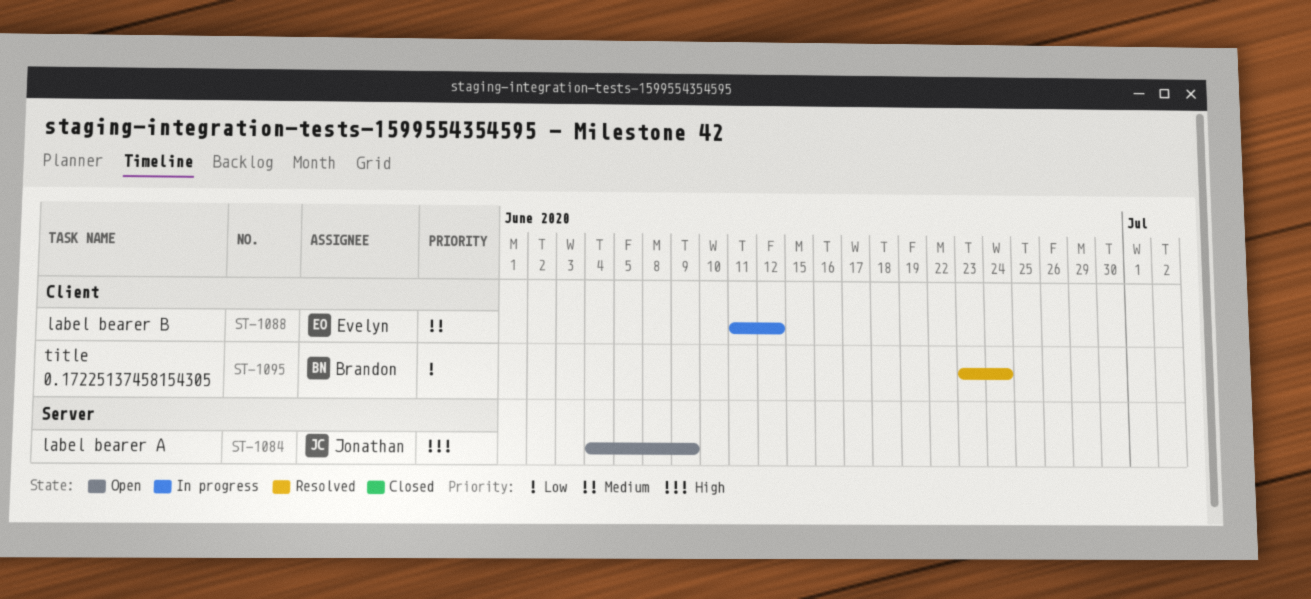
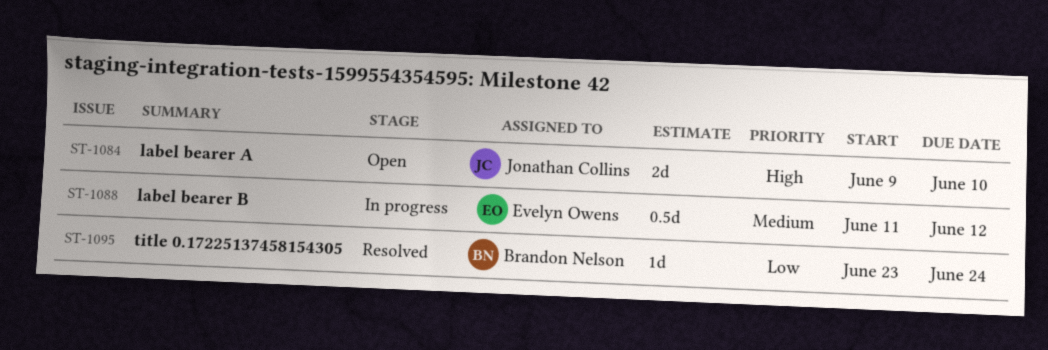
ST-1084, start: Jun 4 -> Jun 9
ST-1084, due: Jun 9 -> Jun 10

